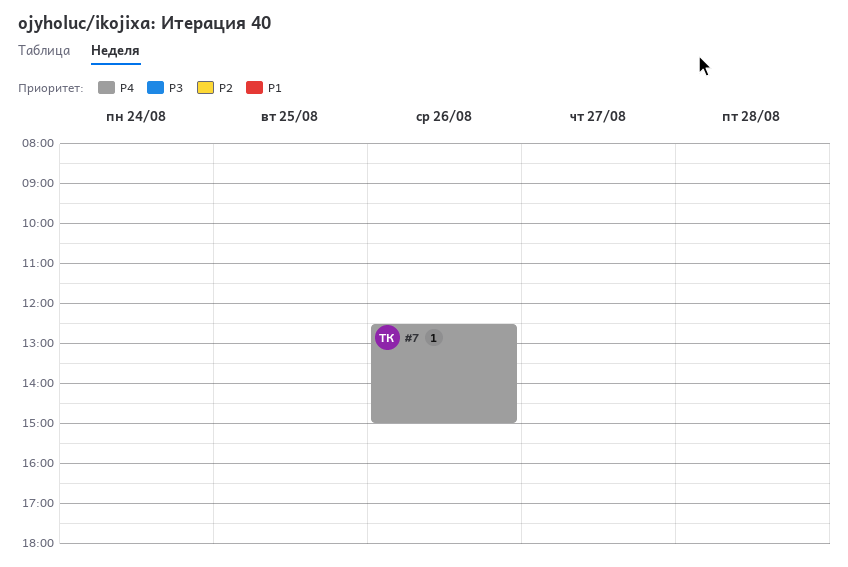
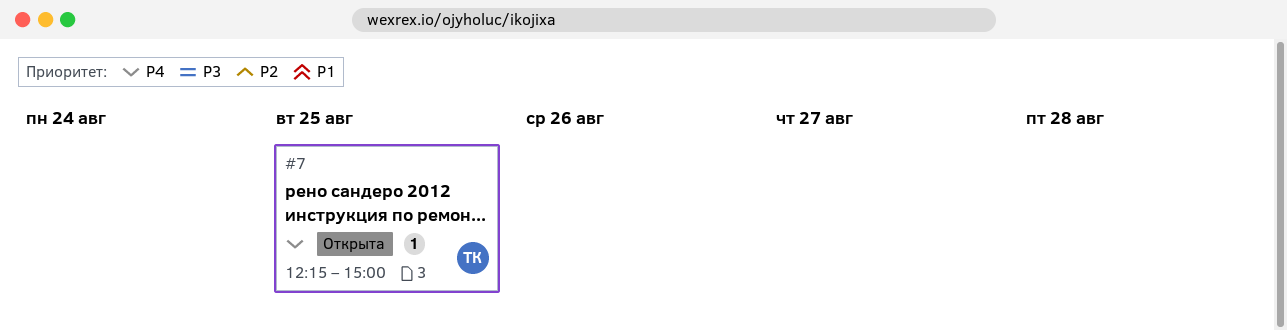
#7, day: Aug 26 -> Aug 25
#7, begins: 12:30 -> 12:15

